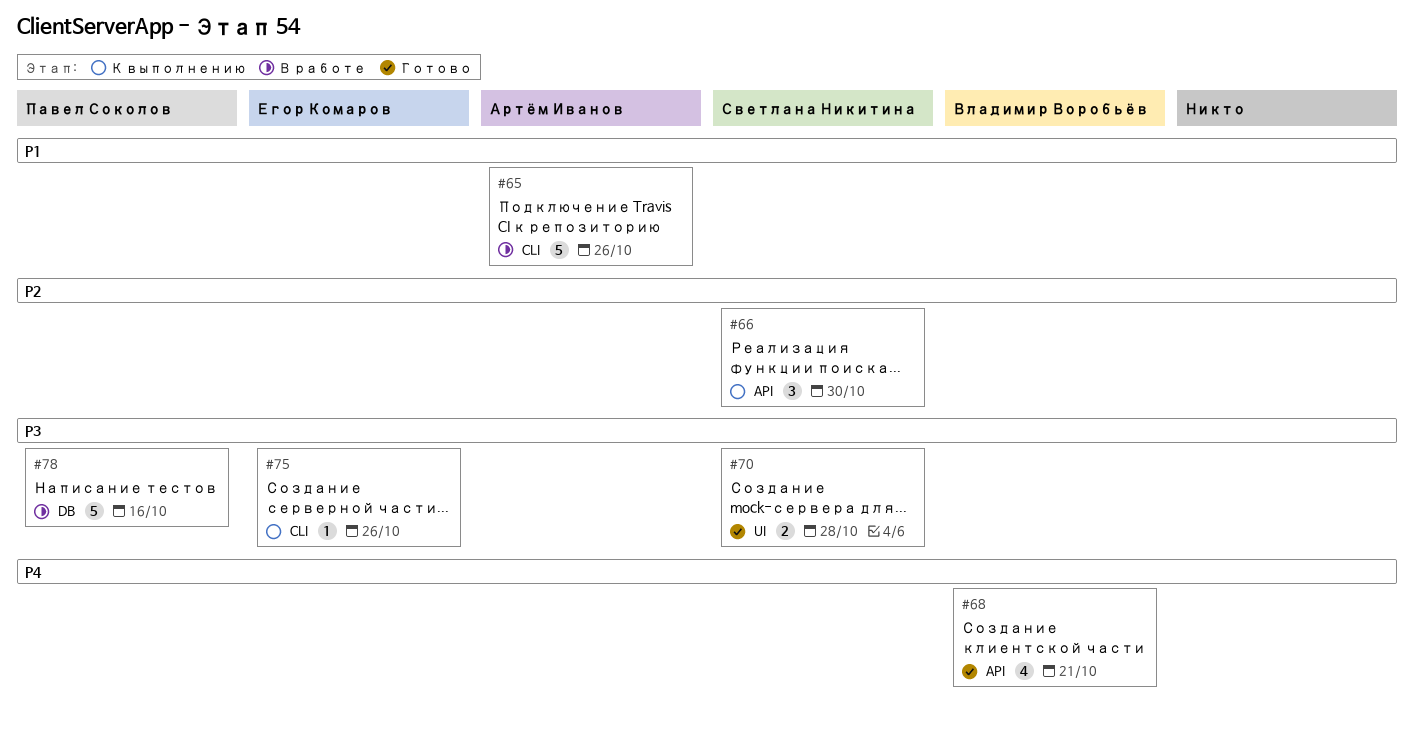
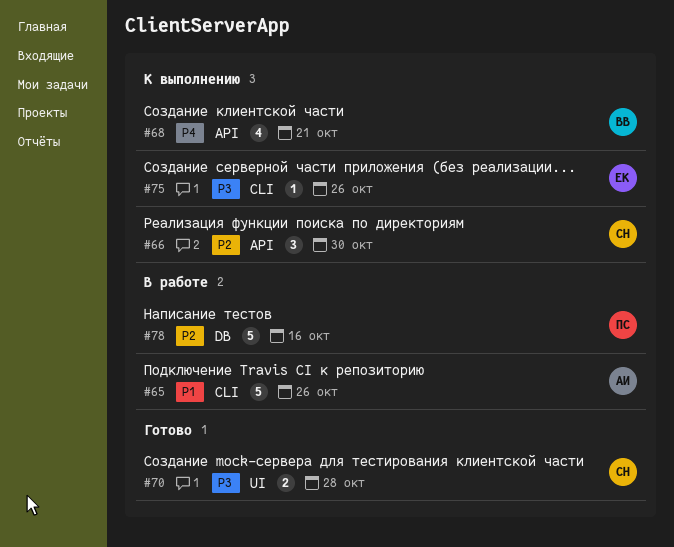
#68, status: Готово -> К выполнению
#78, priority: P3 -> P2

